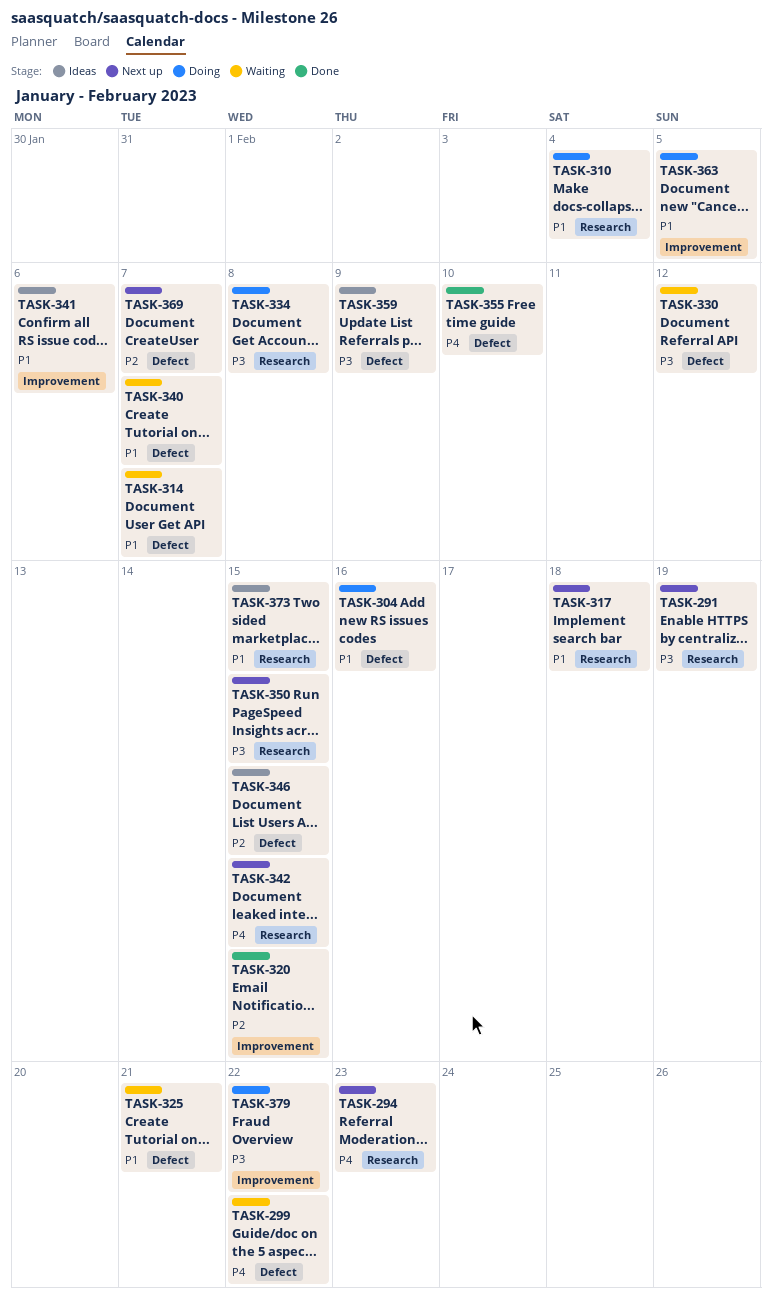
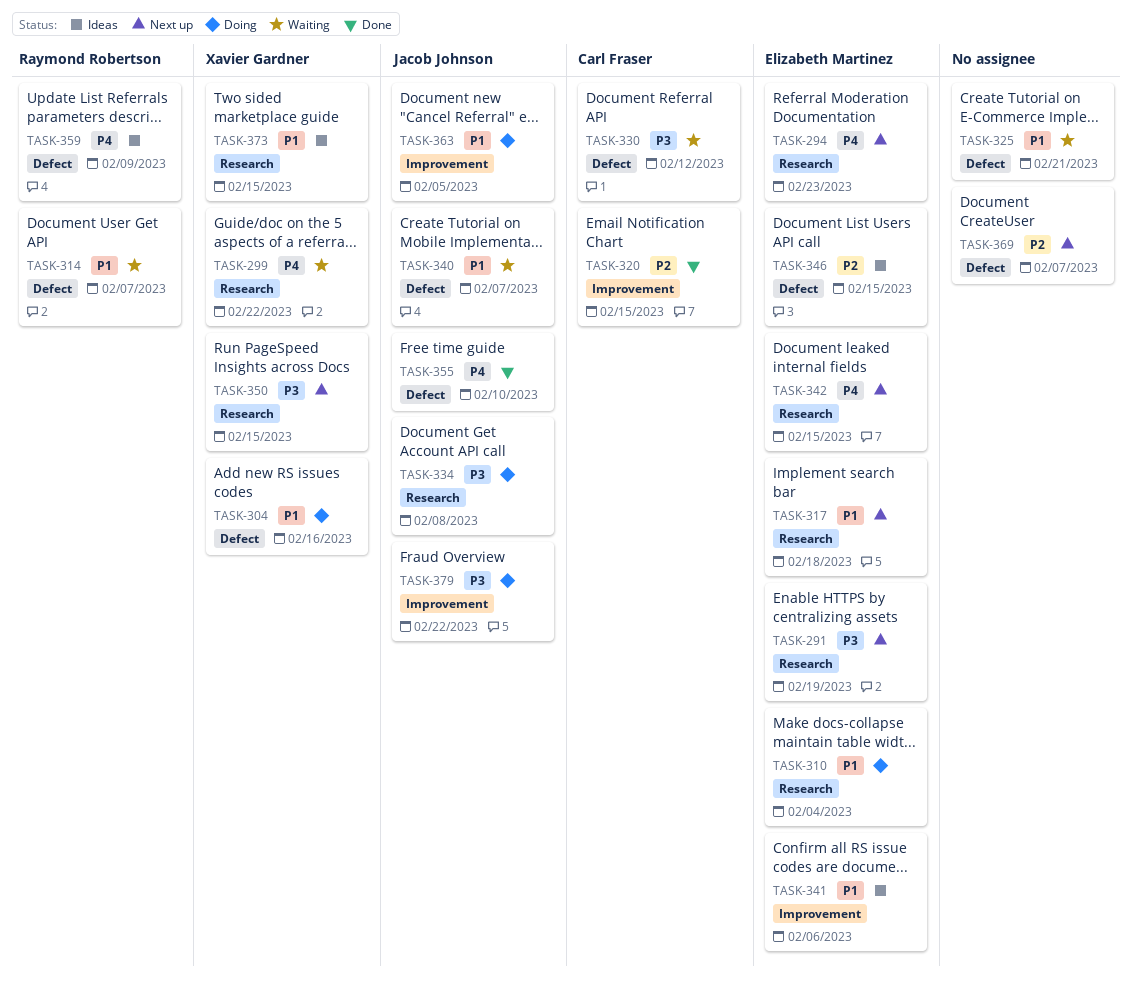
TASK-299, label: Defect -> Research
TASK-359, priority: P3 -> P4

